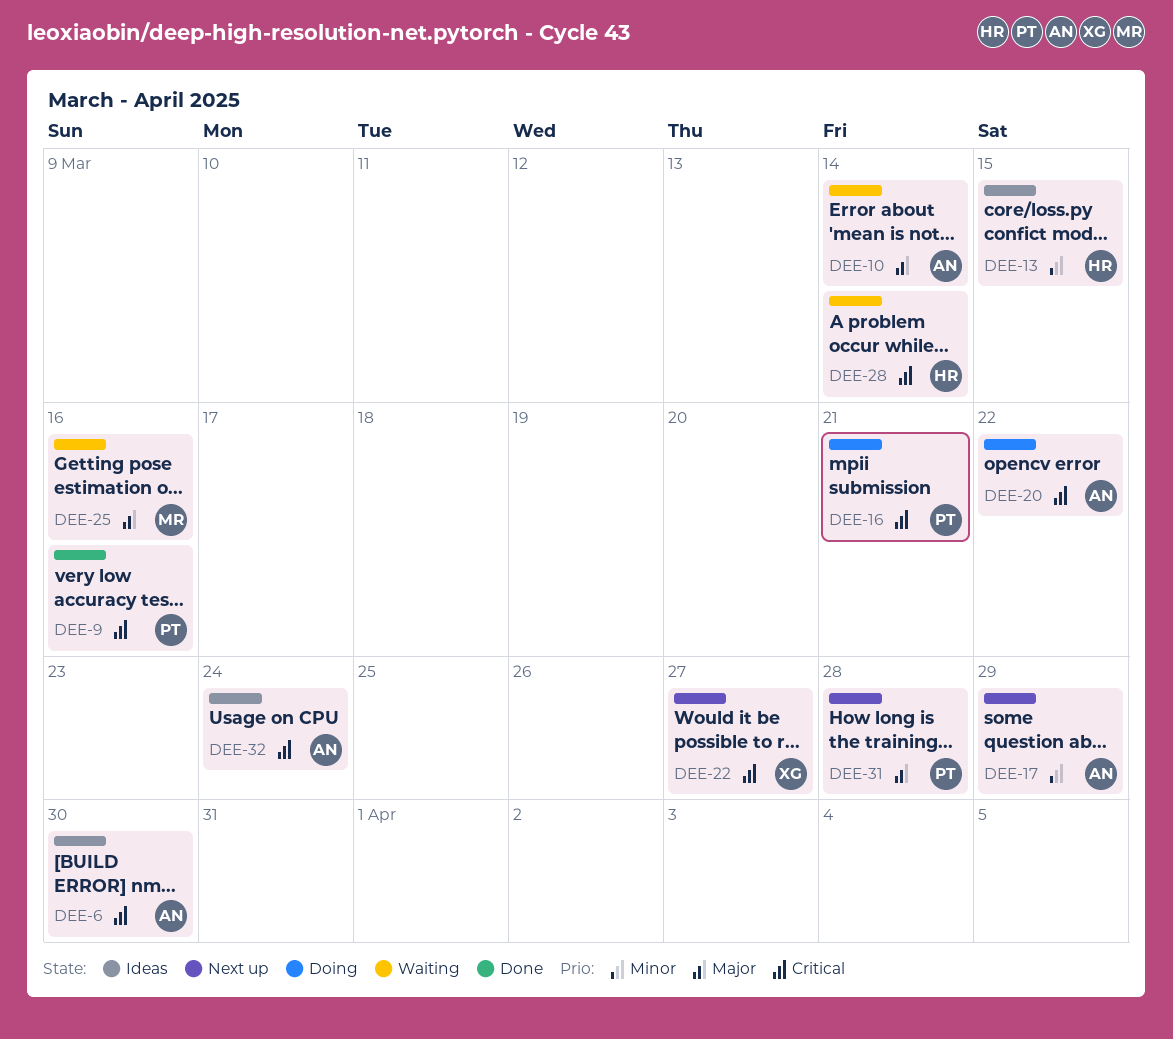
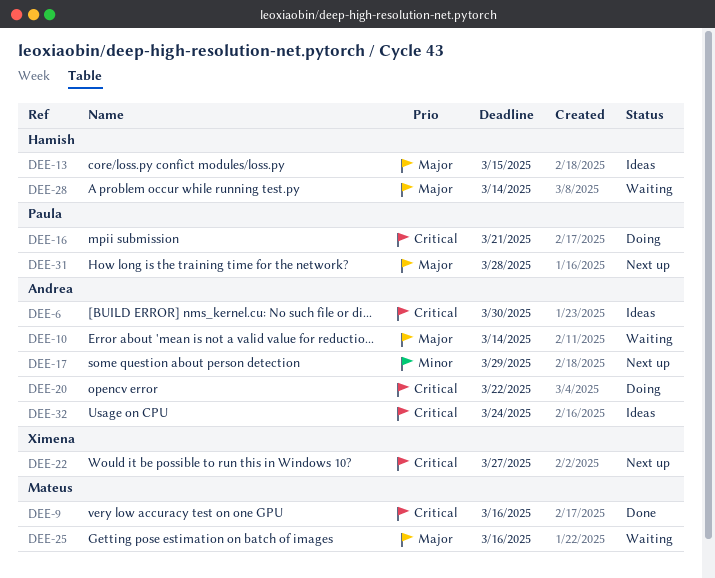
DEE-9, owner: Paula -> Mateus
DEE-13, priority: Minor -> Major
DEE-28, priority: Critical -> Major

